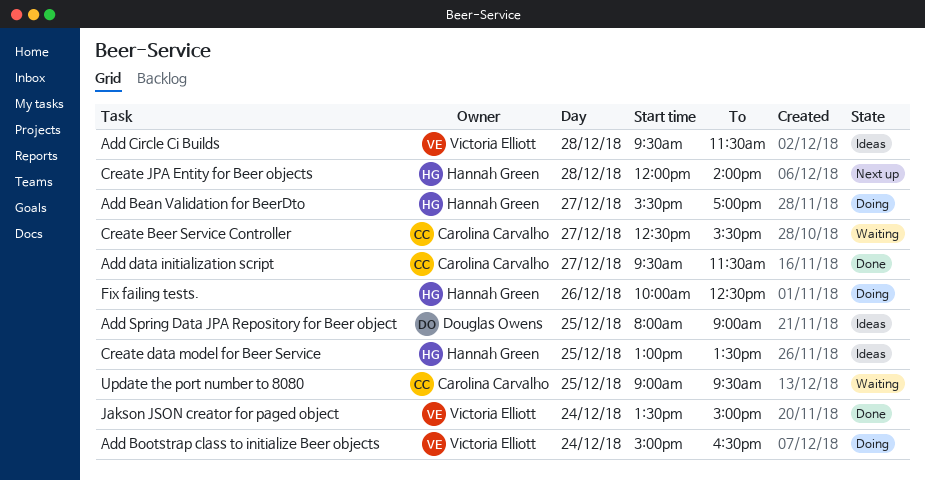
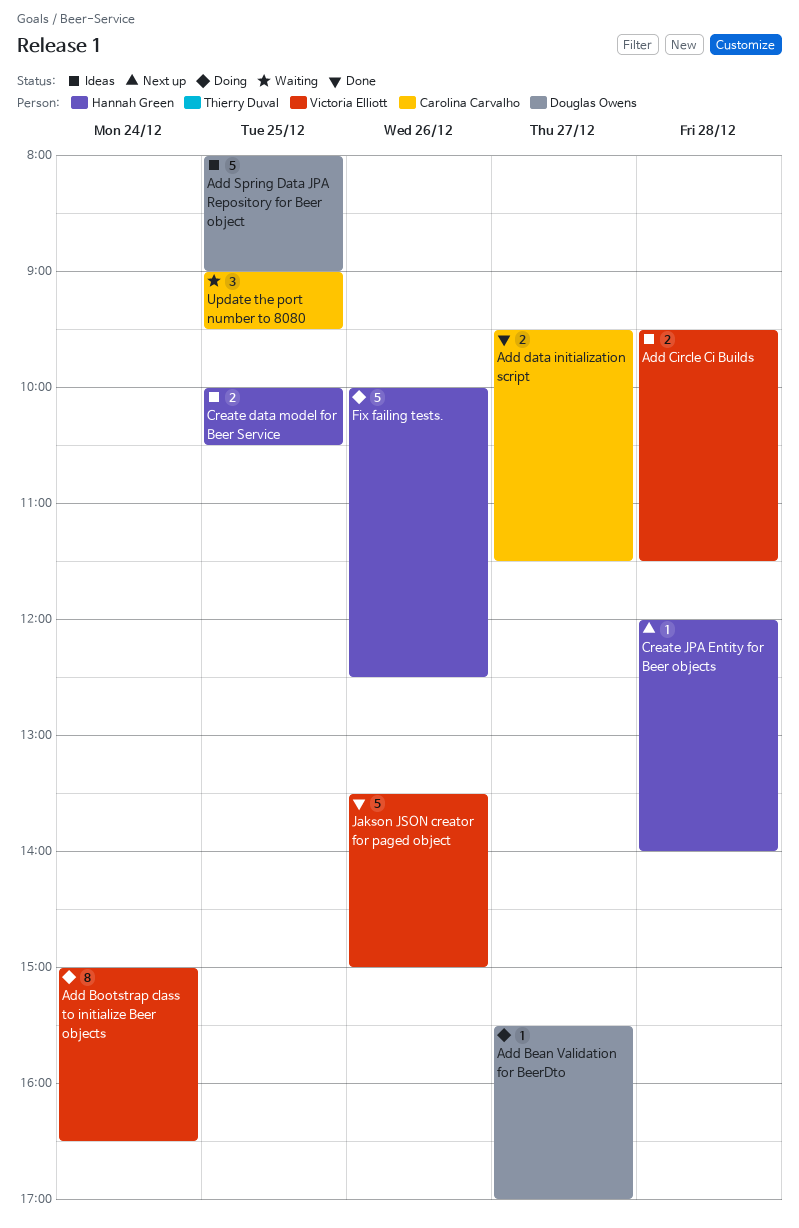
Add Bean Validation for BeerDto, owner: Hannah Green -> Douglas Owens
Create Beer Service Controller: present -> none
Create data model for Beer Service, begins: 13:00 -> 10:00
Create data model for Beer Service, ends: 13:30 -> 10:30
Jakson JSON creator for paged object, day: Dec 24 -> Dec 26

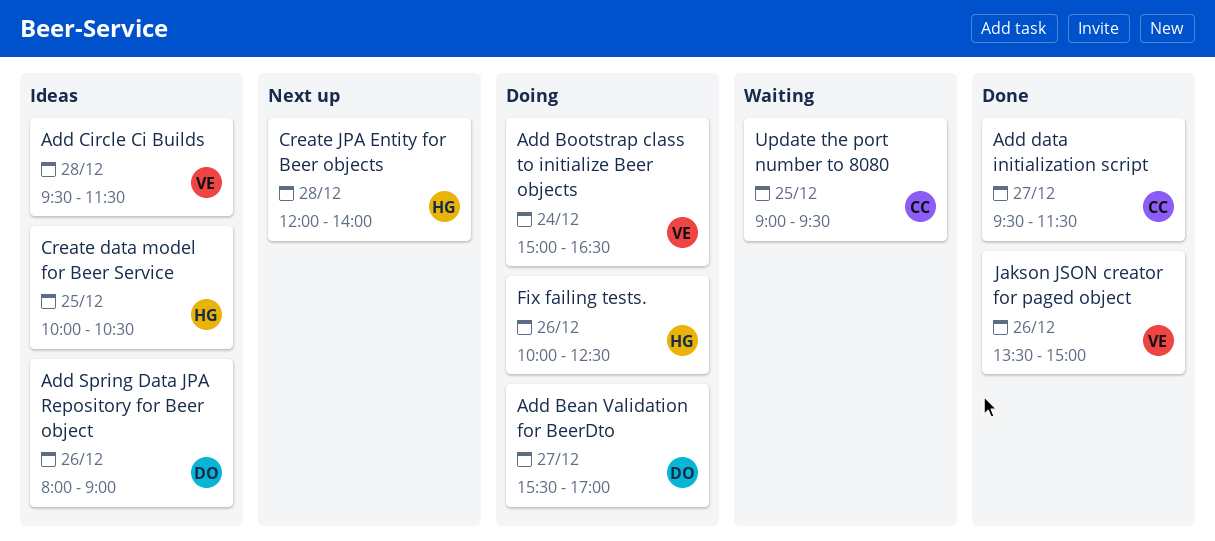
Add Spring Data JPA Repository for Beer object, day: Dec 25 -> Dec 26

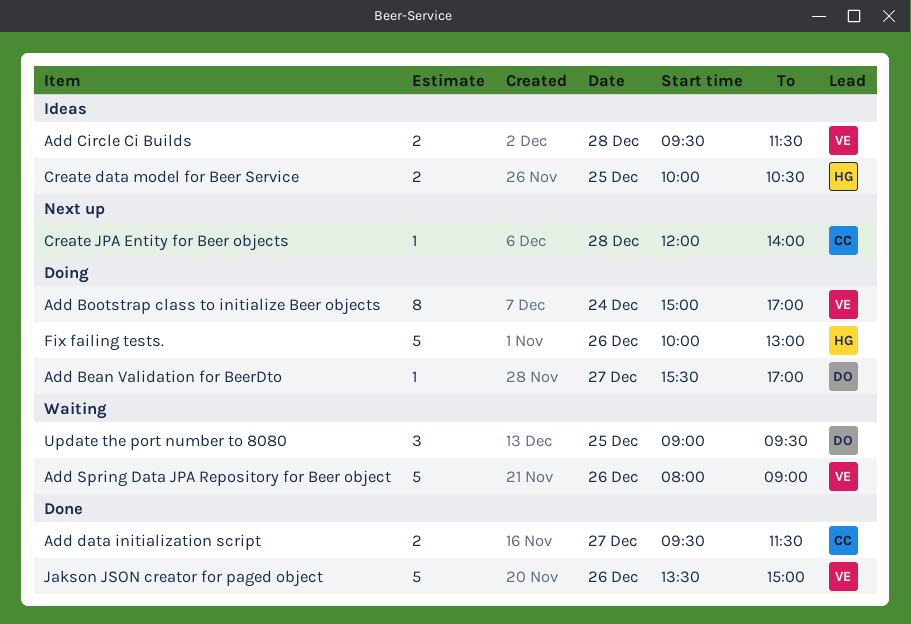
Add Bootstrap class to initialize Beer objects, ends: 16:30 -> 17:00
Add Spring Data JPA Repository for Beer object, status: Ideas -> Waiting
Add Spring Data JPA Repository for Beer object, owner: DO -> VE
Create JPA Entity for Beer objects, owner: HG -> CC
Fix failing tests., ends: 12:30 -> 13:00
Update the port number to 8080, owner: CC -> DO

